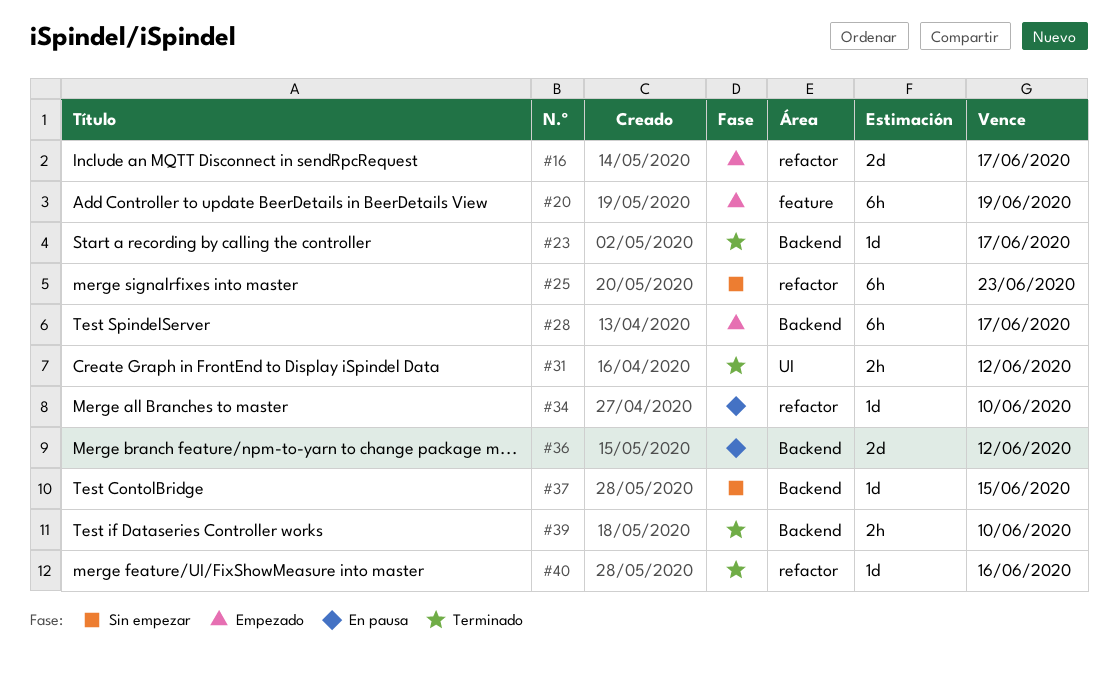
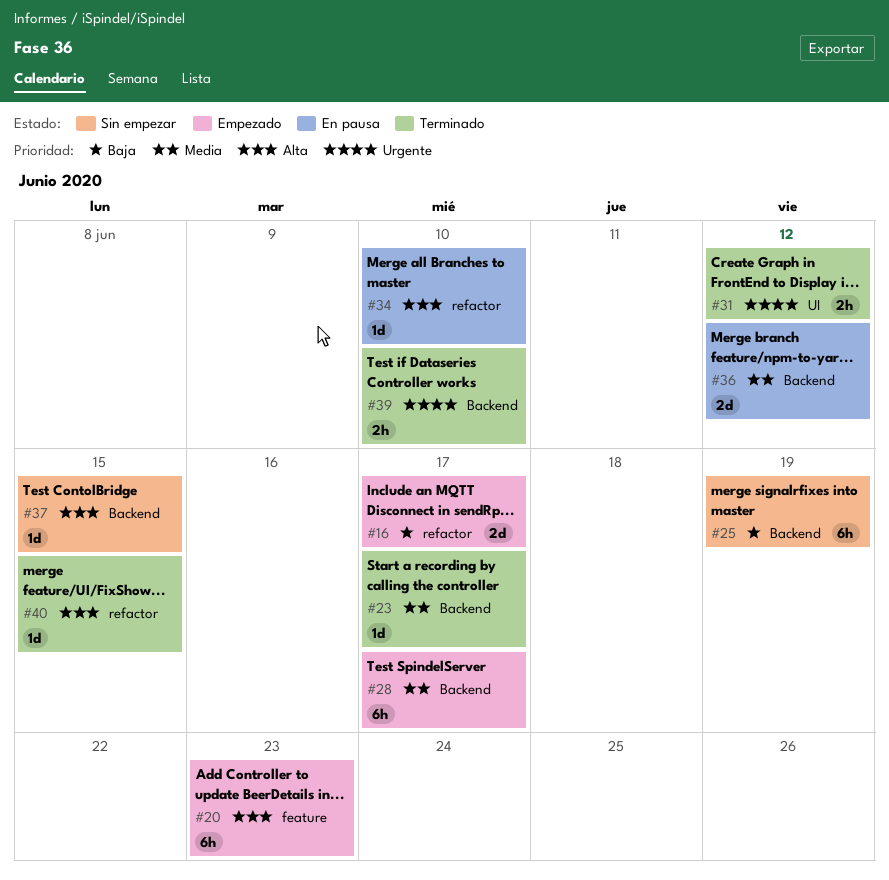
#20, due: Jun 19 -> Jun 23
#25, label: refactor -> Backend
#25, due: Jun 23 -> Jun 19
#40, due: Jun 16 -> Jun 15

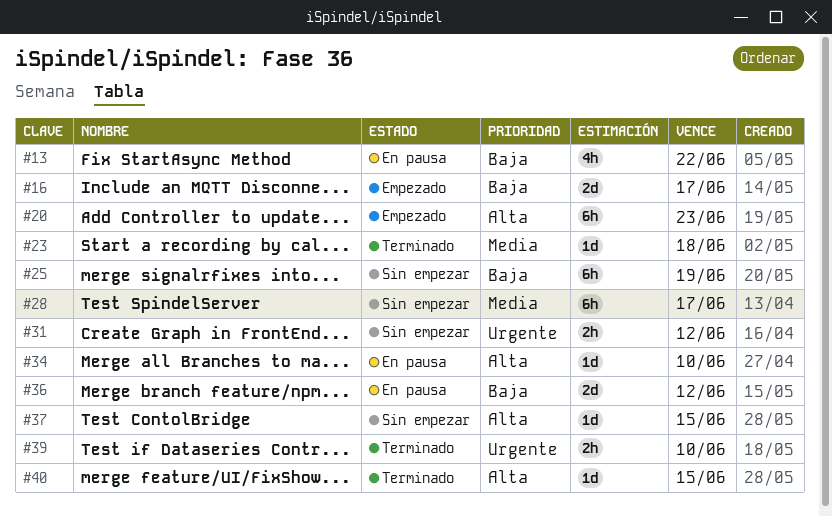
#13: none -> present
#23, due: Jun 17 -> Jun 18
#28, status: Empezado -> Sin empezar
#31, status: Terminado -> Sin empezar
#36, priority: Media -> Baja

